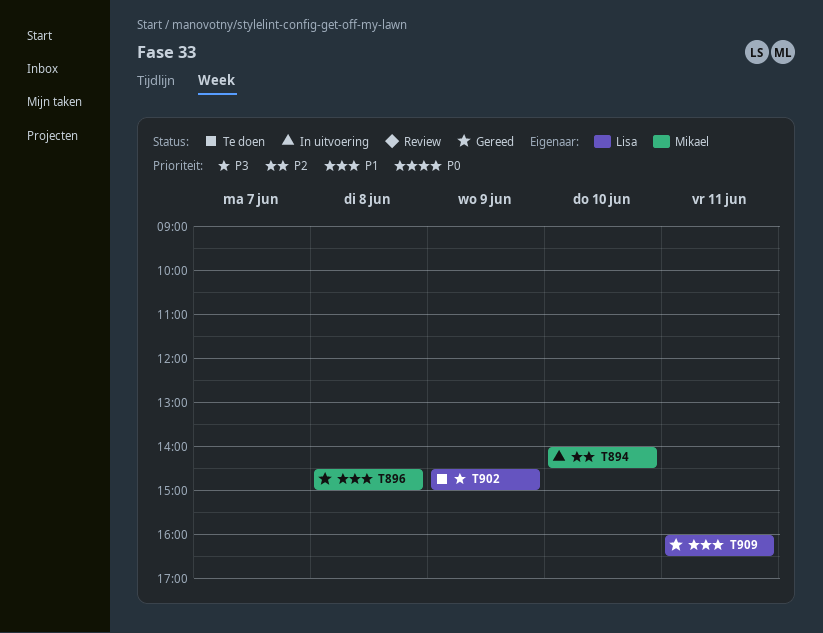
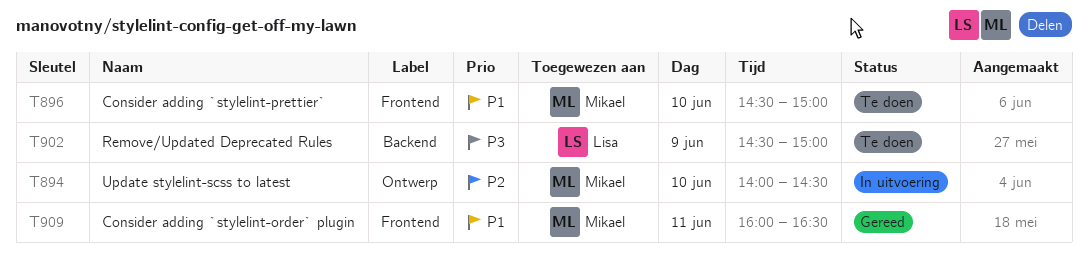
T896, status: Gereed -> Te doen
T896, day: Jun 8 -> Jun 10
T909, owner: Lisa -> Mikael

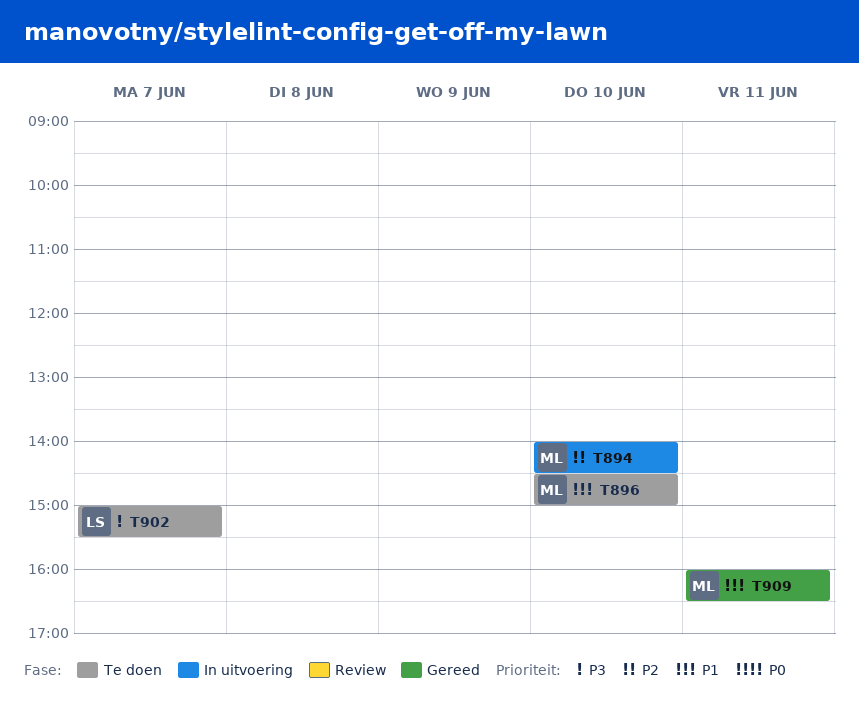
T902, day: Jun 9 -> Jun 7
T902, begins: 14:30 -> 15:00
T902, ends: 15:00 -> 15:30

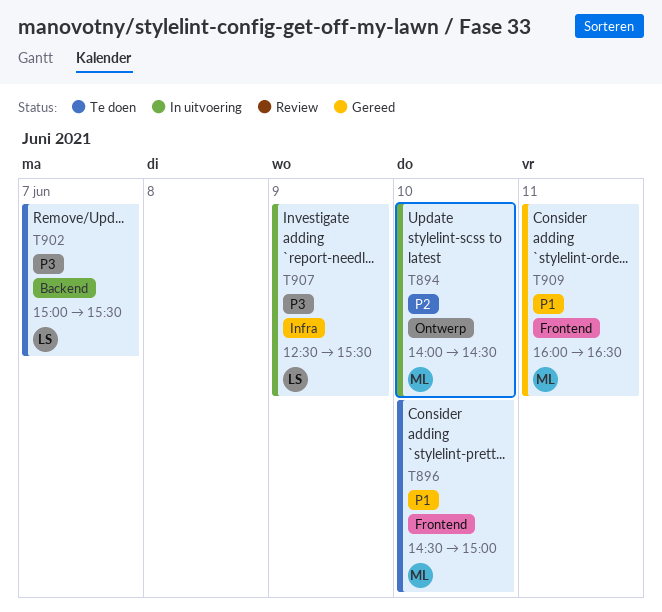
T907: none -> present

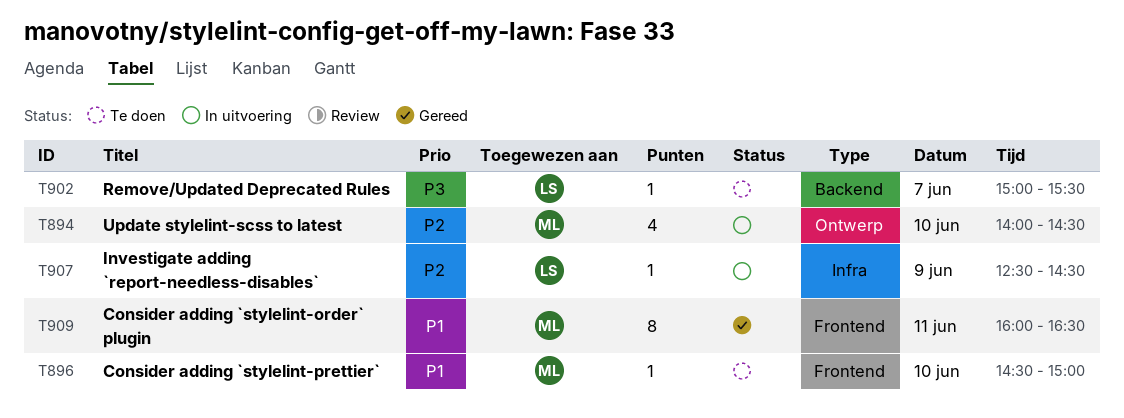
T907, priority: P3 -> P2
T907, ends: 15:30 -> 14:30

